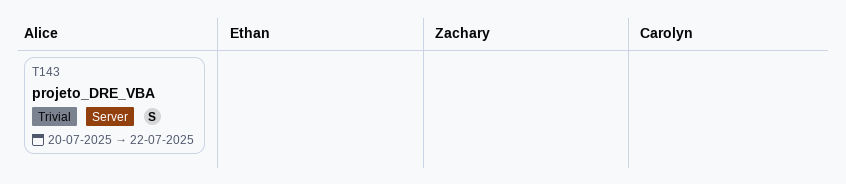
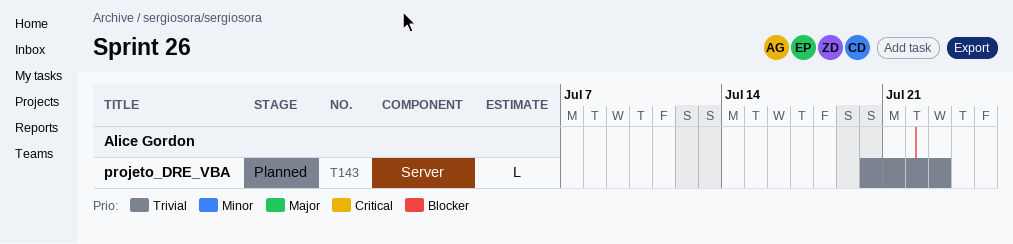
T143, estimate: S -> L
T143, due: Jul 22 -> Jul 23

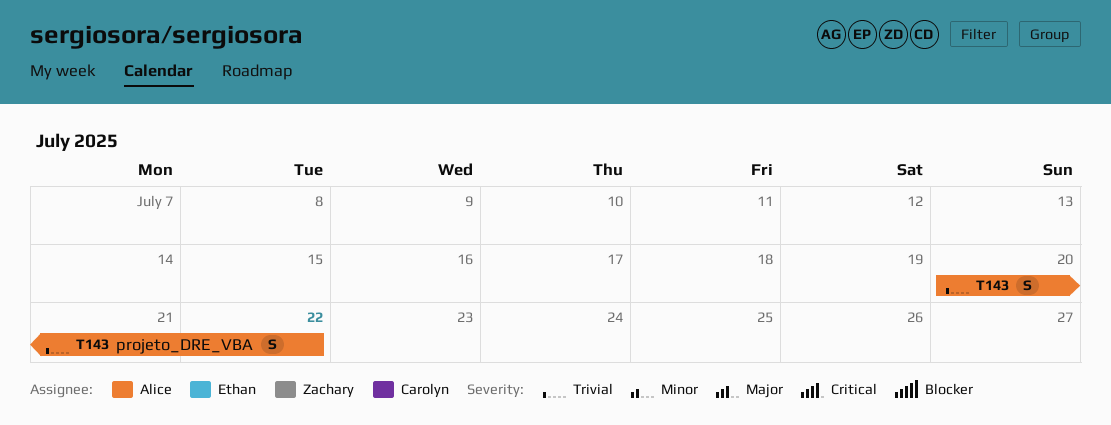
T143, estimate: L -> S
T143, due: Jul 23 -> Jul 22

